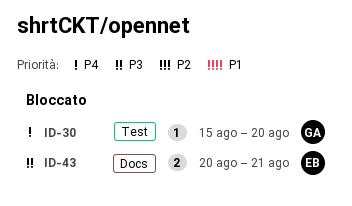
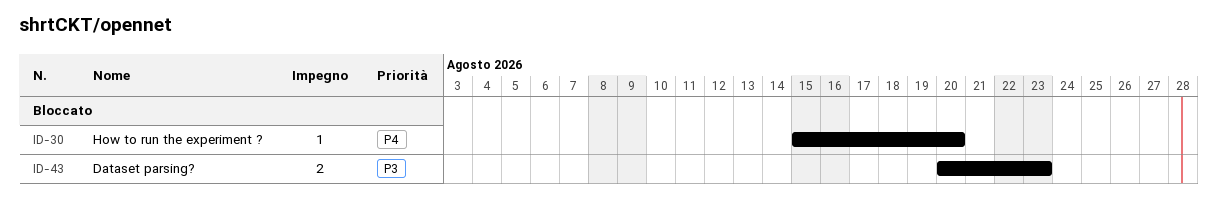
ID-43, due: Aug 21 -> Aug 23

